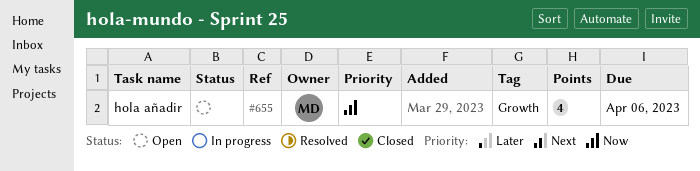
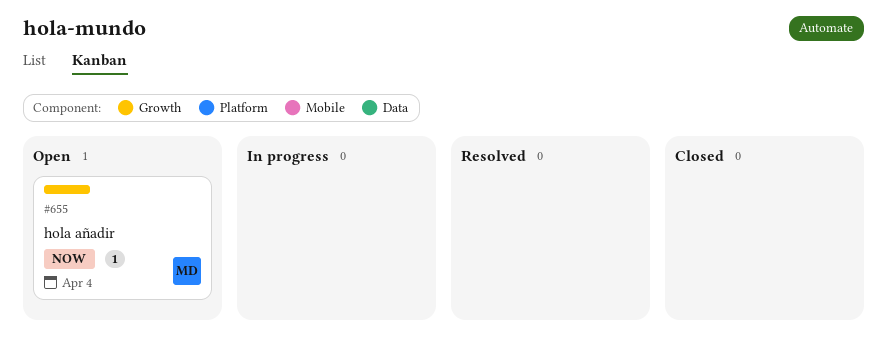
#655, estimate: 4 -> 1
#655, due: Apr 6 -> Apr 4

